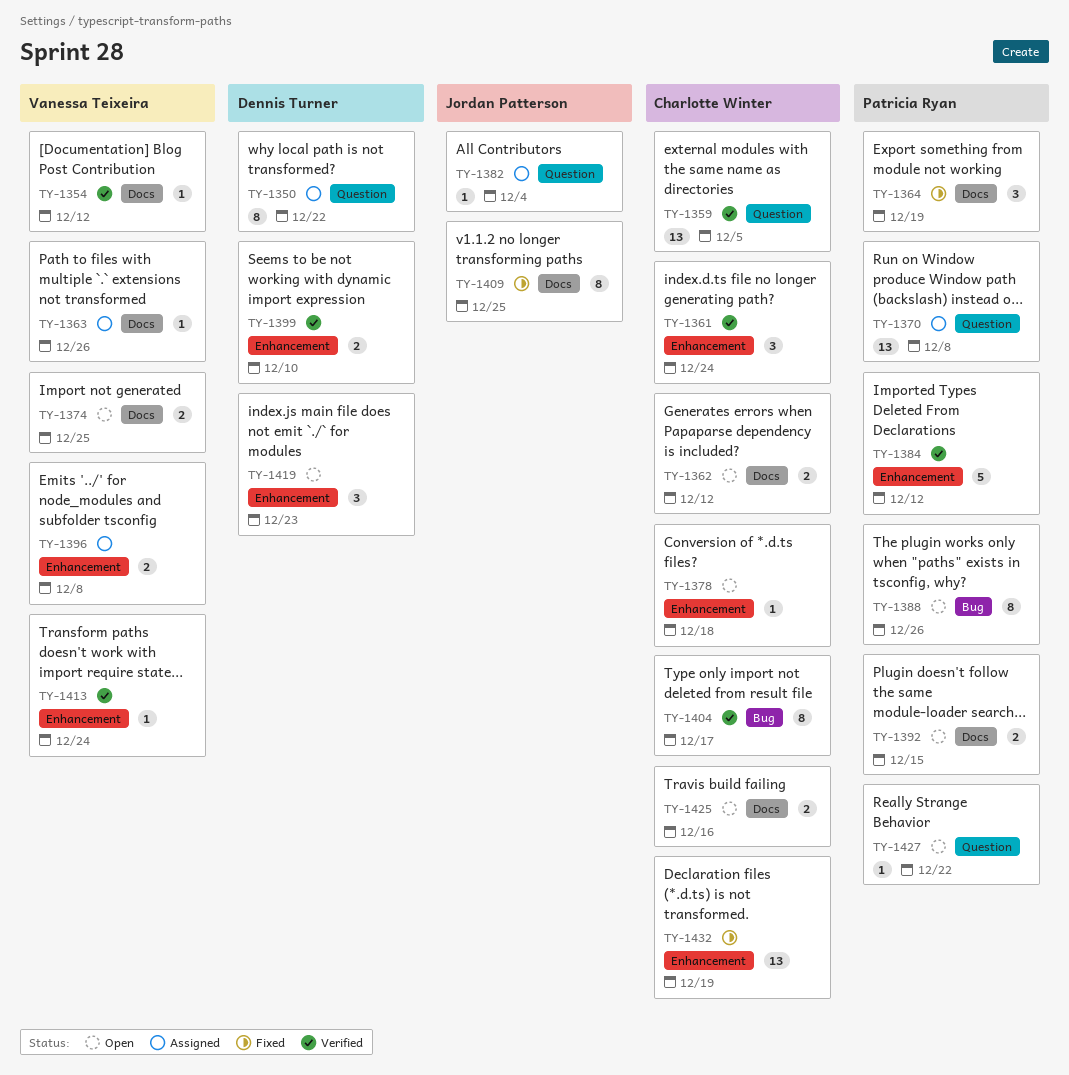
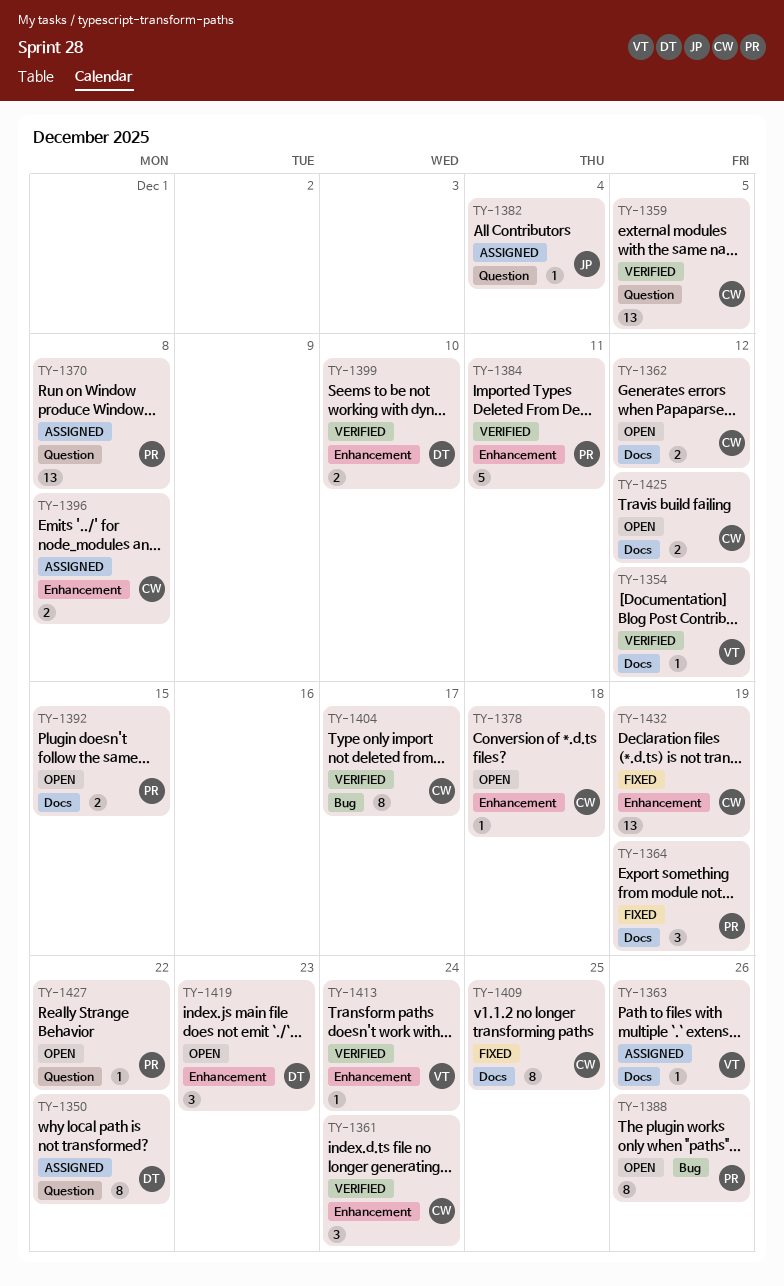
TY-1374: present -> none
TY-1384, due: Dec 12 -> Dec 11
TY-1396, owner: Vanessa Teixeira -> Charlotte Winter
TY-1409, owner: Jordan Patterson -> Charlotte Winter
TY-1425, due: Dec 16 -> Dec 12

